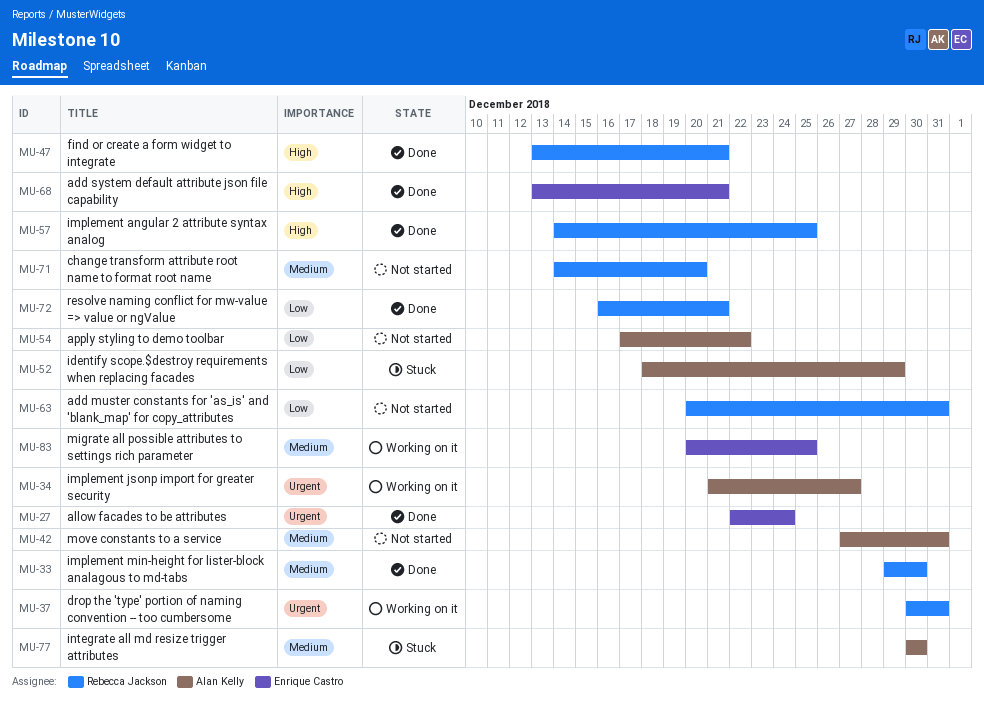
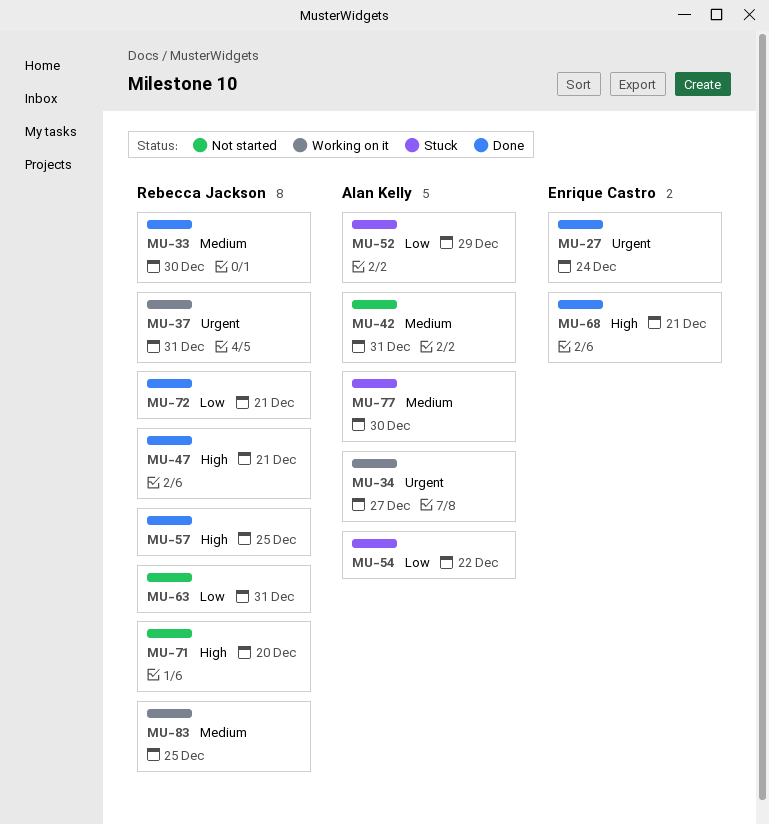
MU-54, status: Not started -> Stuck
MU-71, priority: Medium -> High
MU-83, owner: Enrique Castro -> Rebecca Jackson

